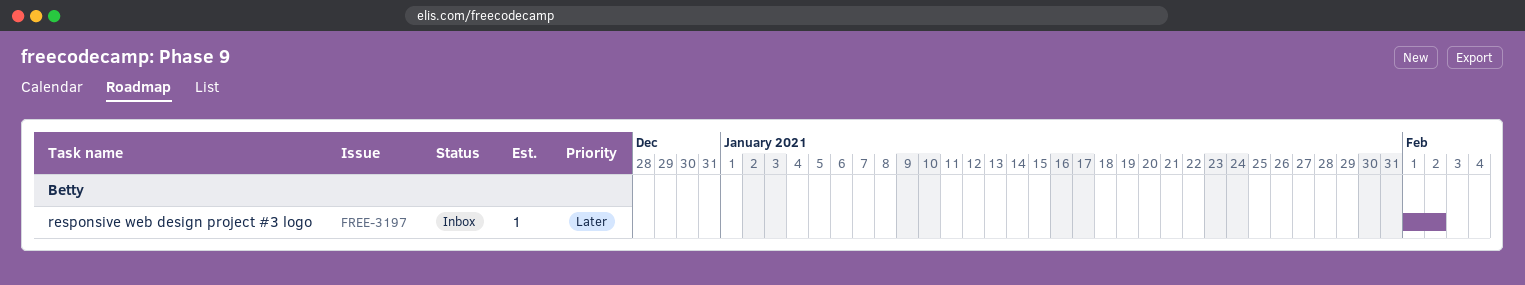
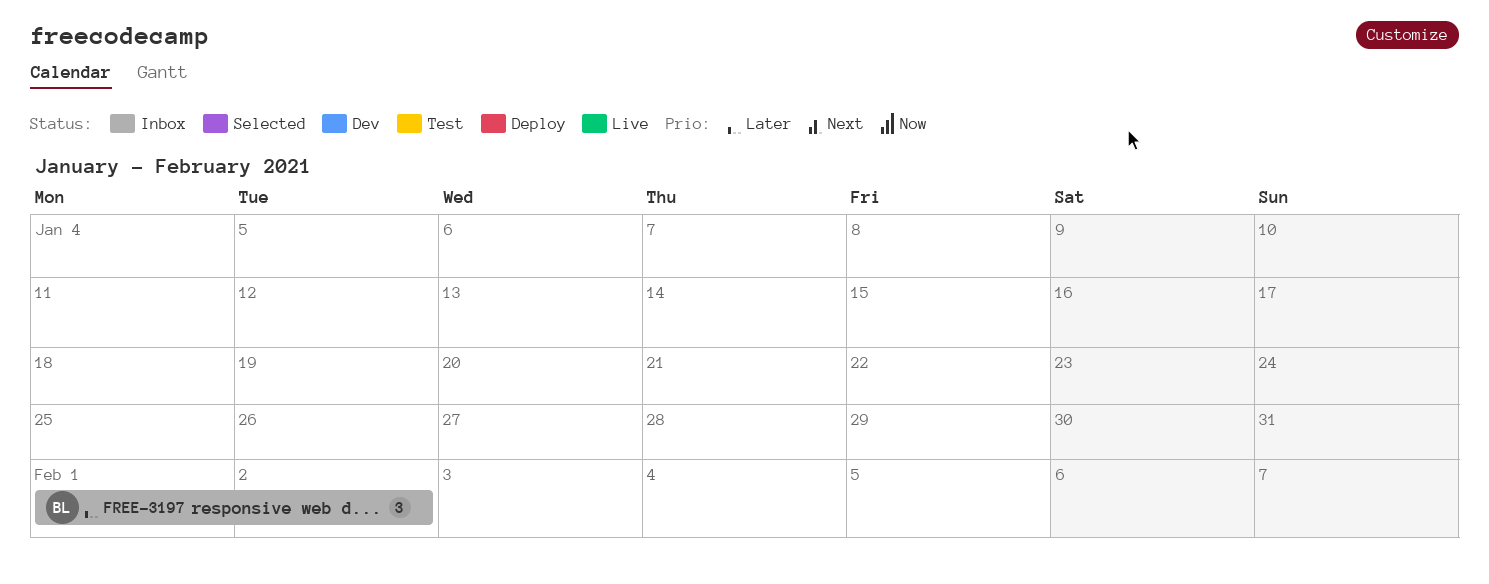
FREE-3197, estimate: 1 -> 3

